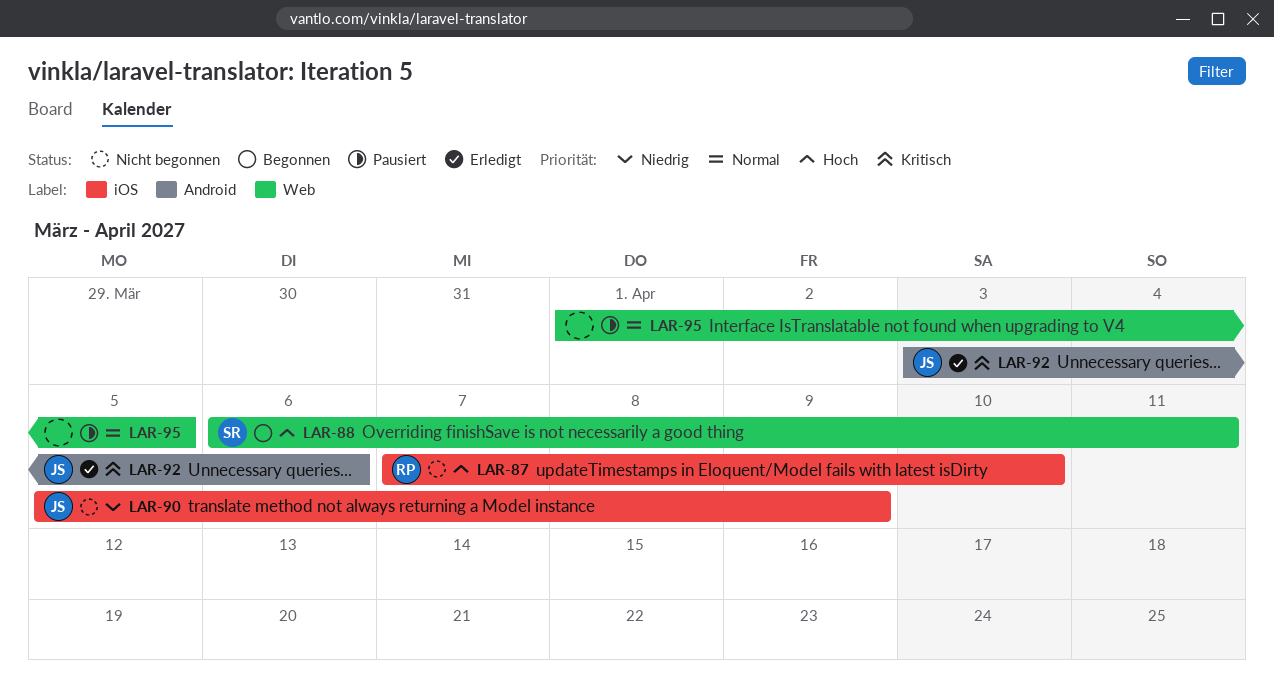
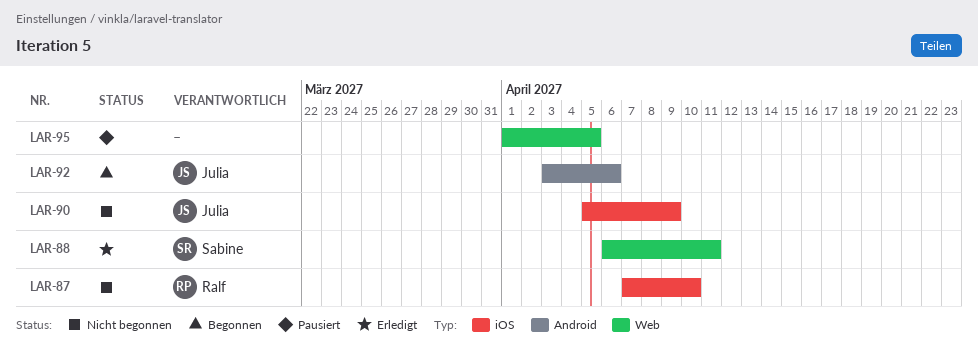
LAR-88, status: Begonnen -> Erledigt
LAR-92, status: Erledigt -> Begonnen

